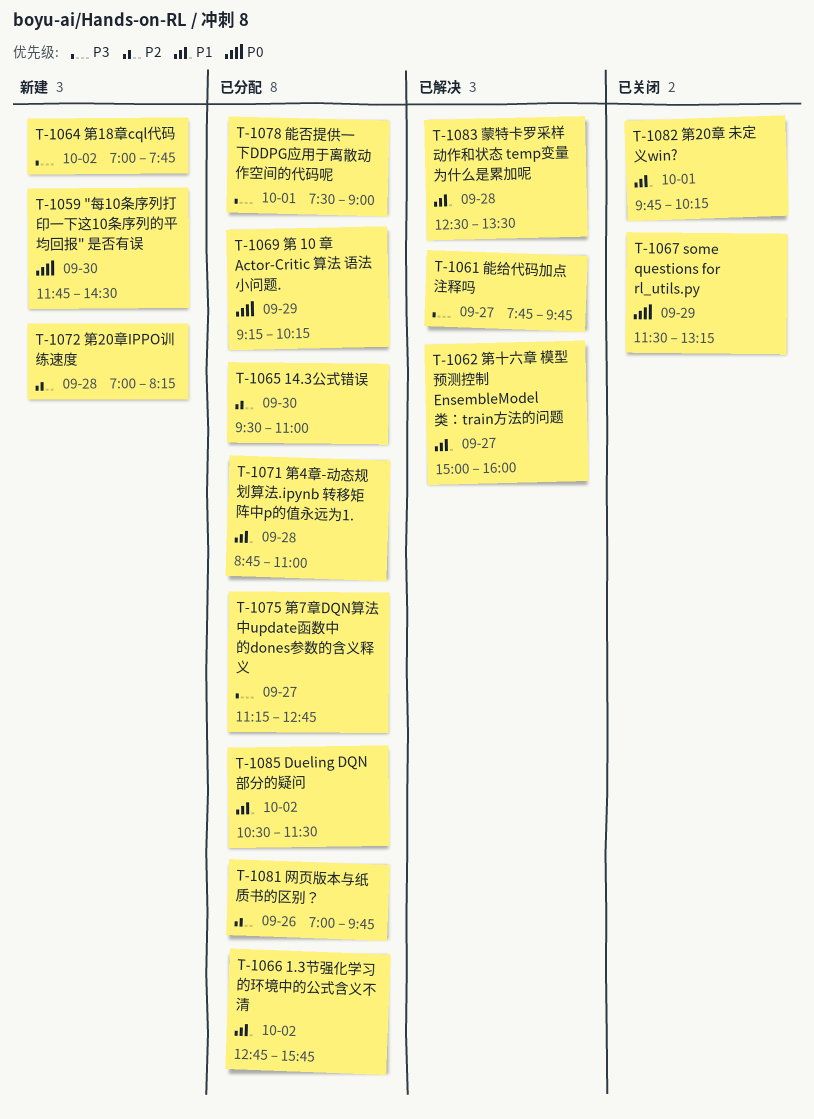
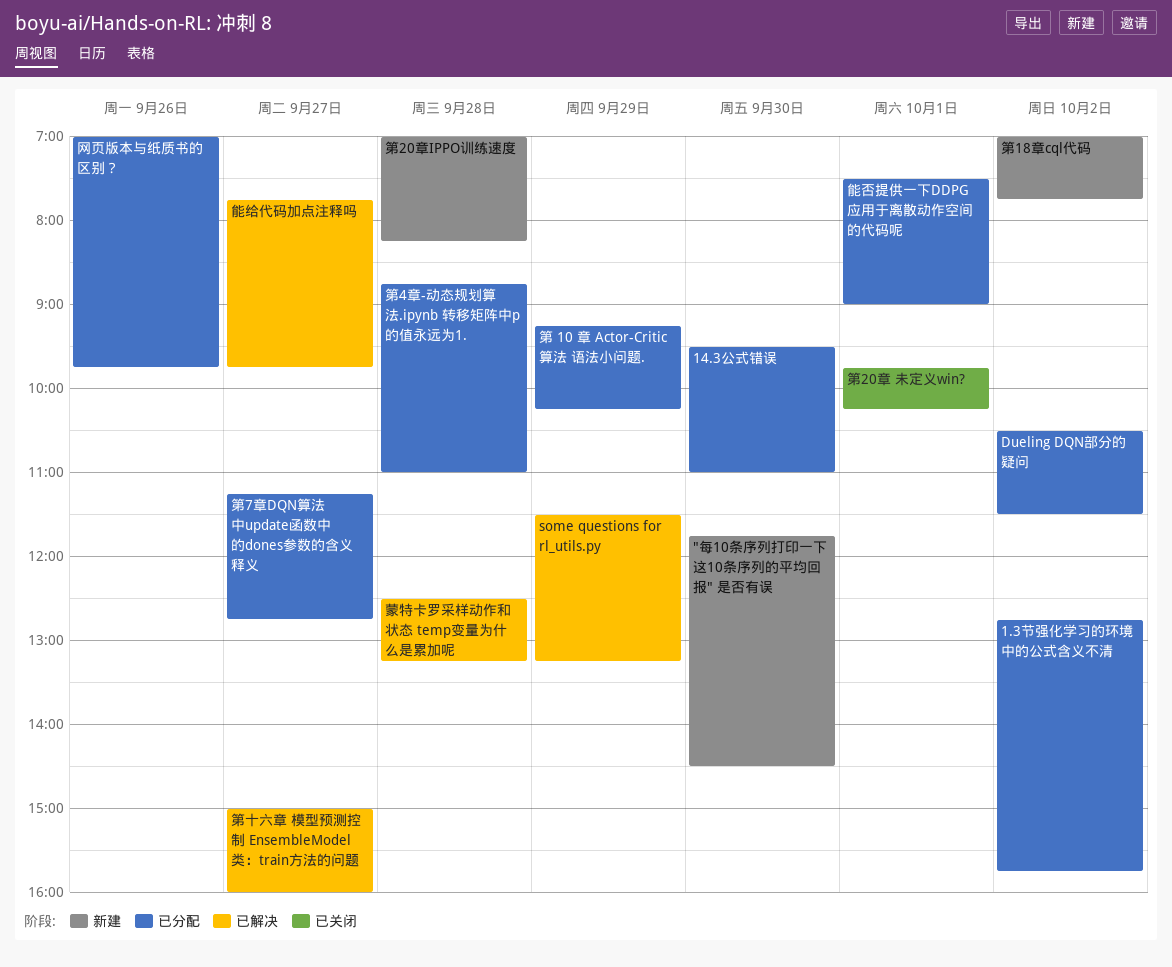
some questions for rl_utils.py, status: 已关闭 -> 已解决
蒙特卡罗采样动作和状态 temp变量为什么是累加呢, ends: 13:30 -> 13:15

